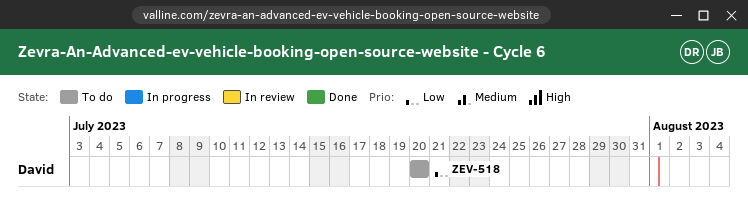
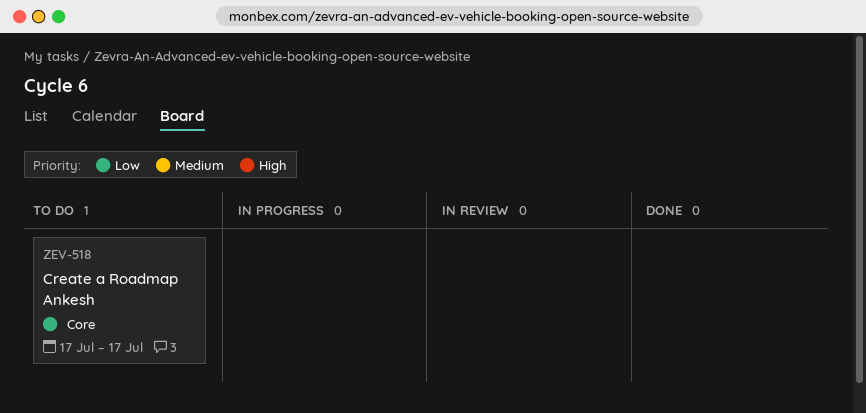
ZEV-518, start: Jul 20 -> Jul 17
ZEV-518, due: Jul 20 -> Jul 17

